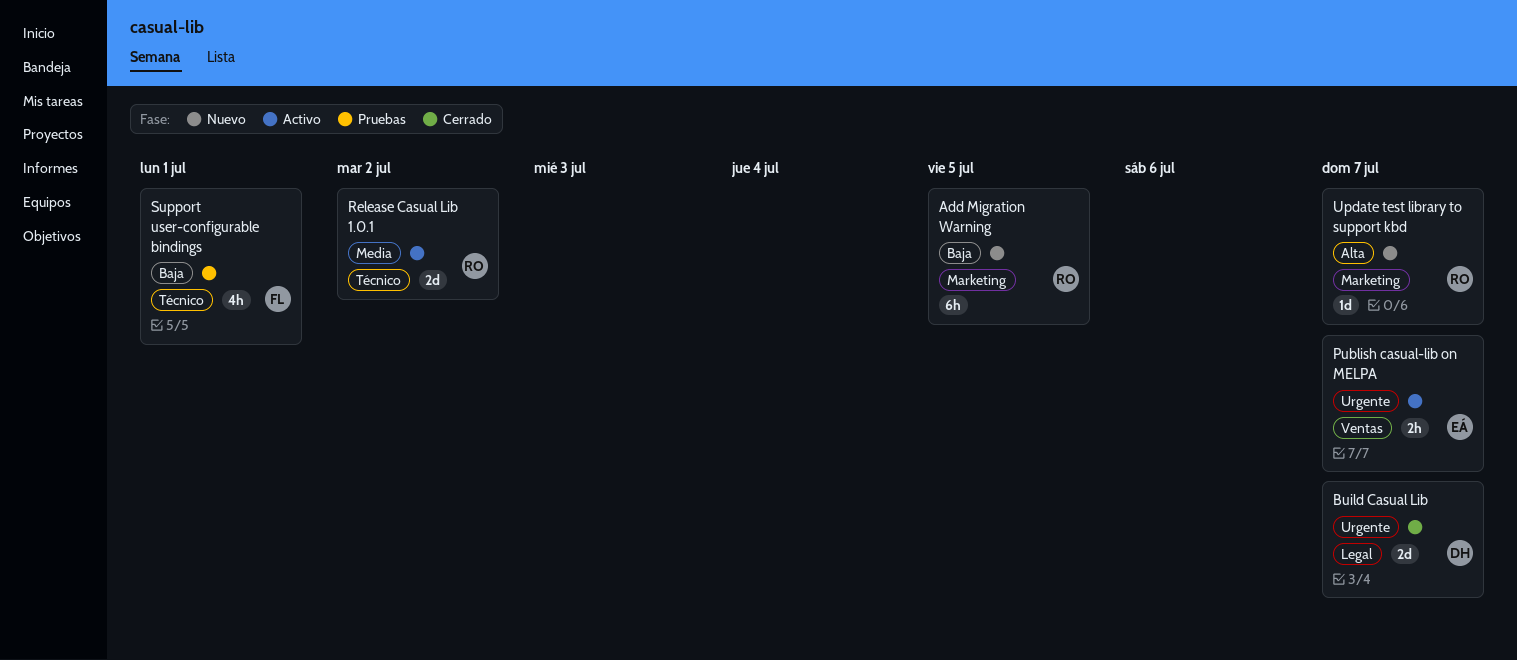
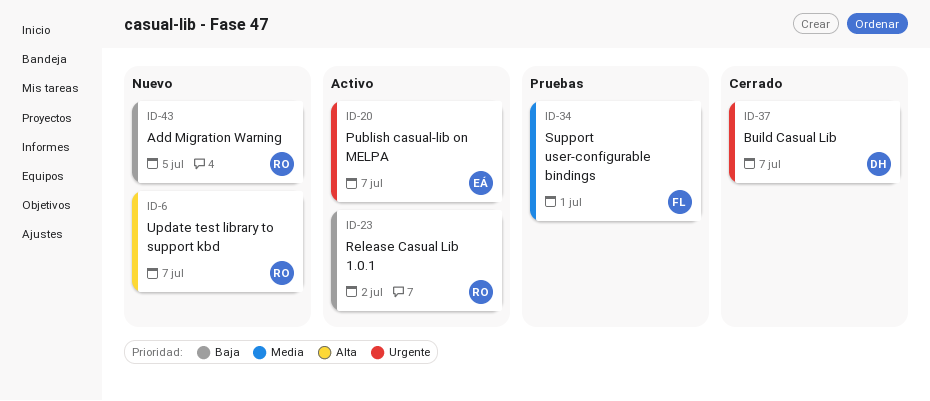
Release Casual Lib 1.0.1, priority: Media -> Baja
Support user-configurable bindings, priority: Baja -> Media

